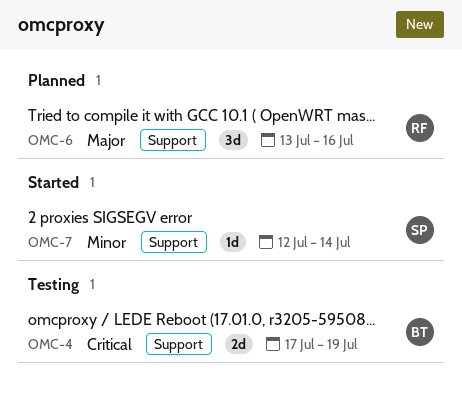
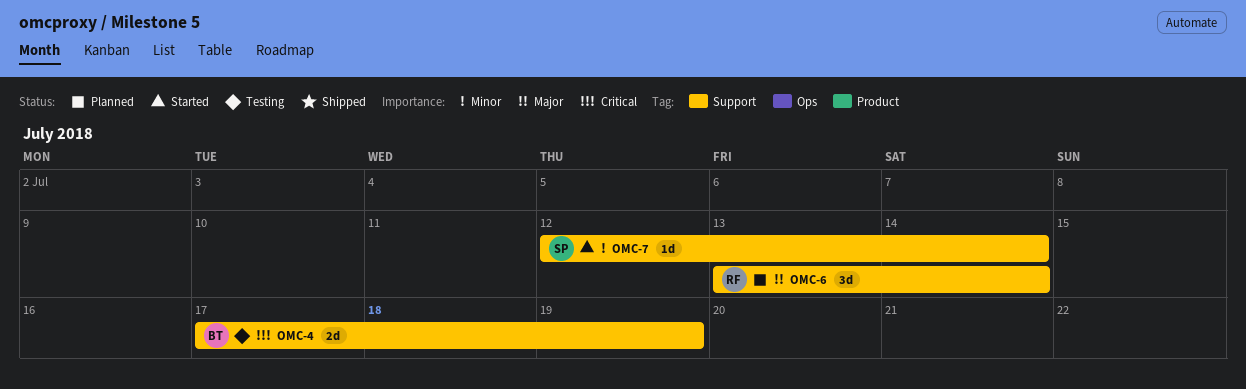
OMC-6, due: Jul 16 -> Jul 14

